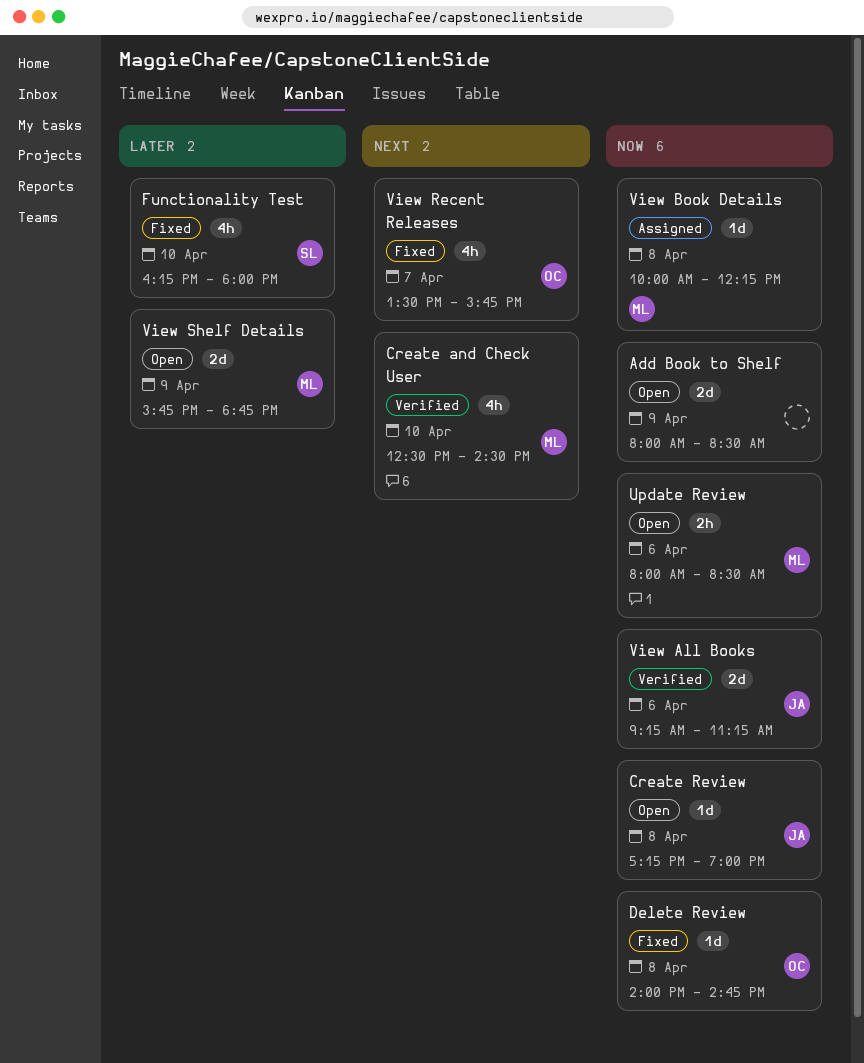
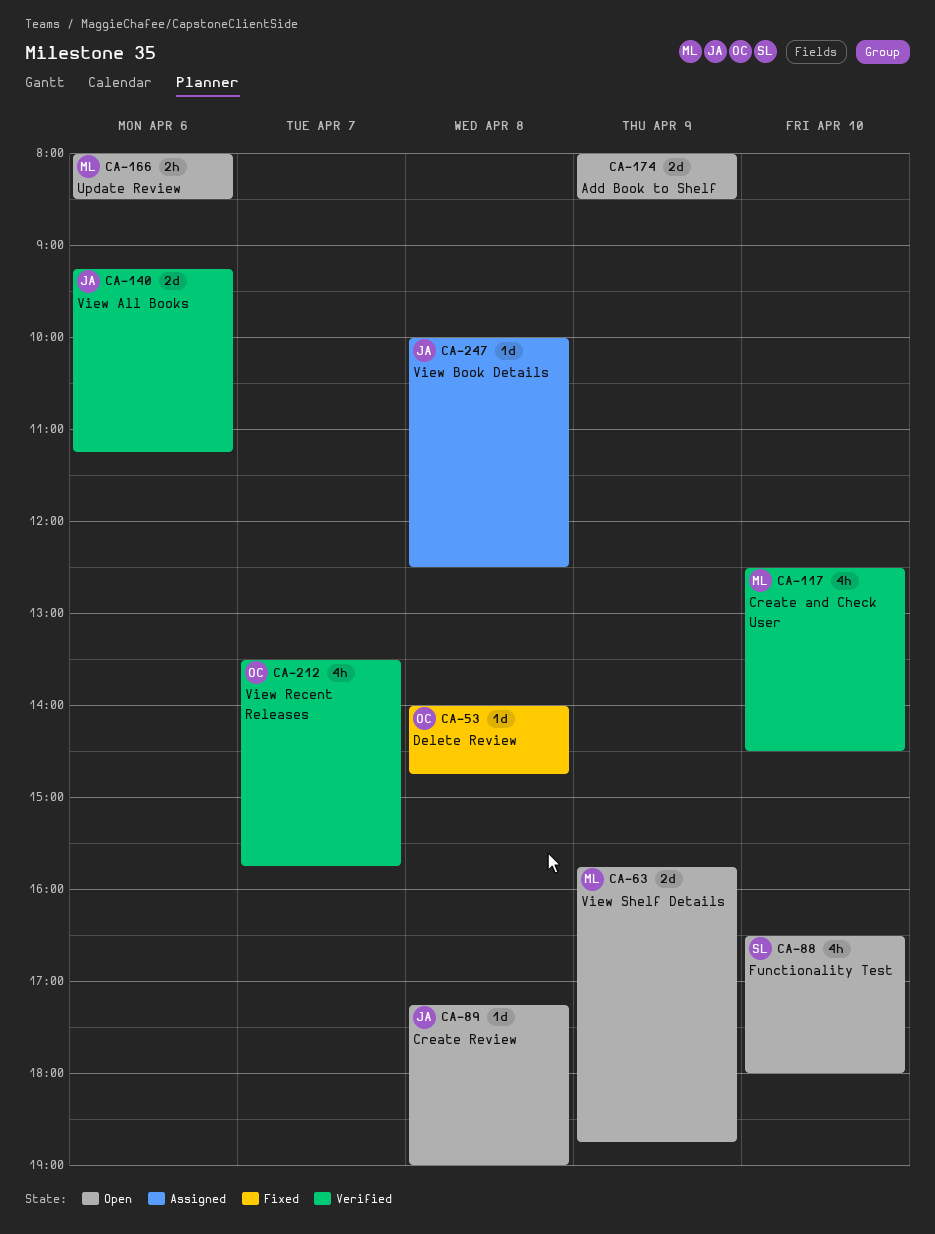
Functionality Test, status: Fixed -> Open
Functionality Test, begins: 16:15 -> 16:30
View Book Details, owner: ML -> JA
View Book Details, ends: 12:15 -> 12:30
View Recent Releases, status: Fixed -> Verified

